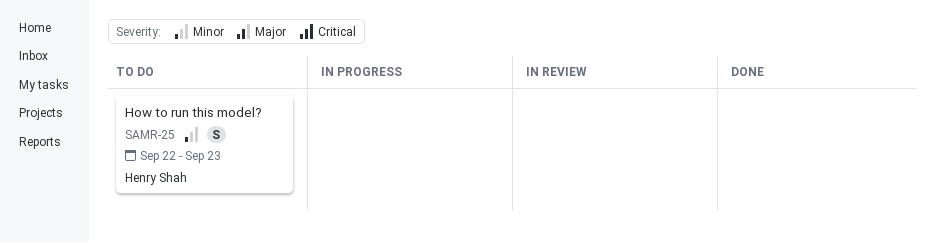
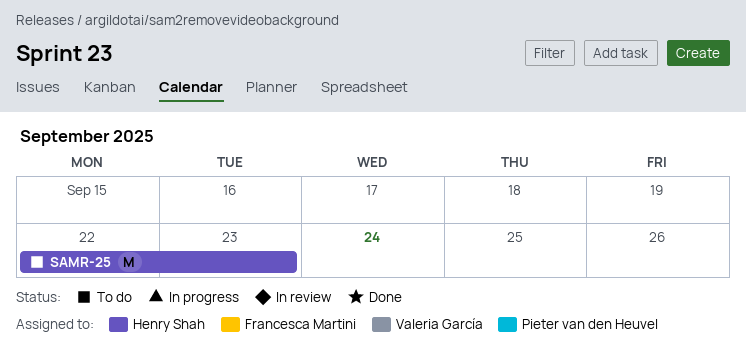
SAMR-25, estimate: S -> M

